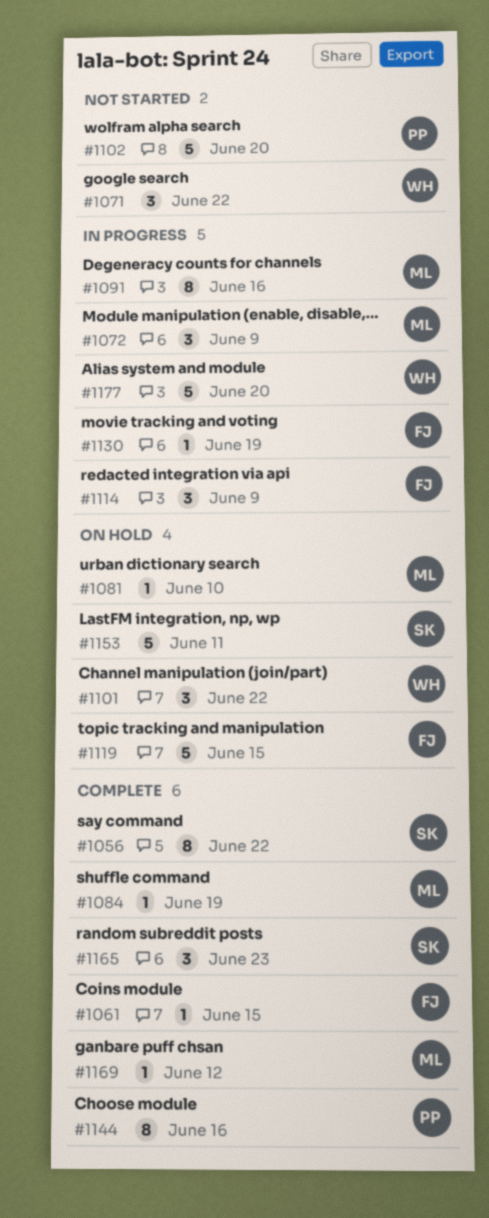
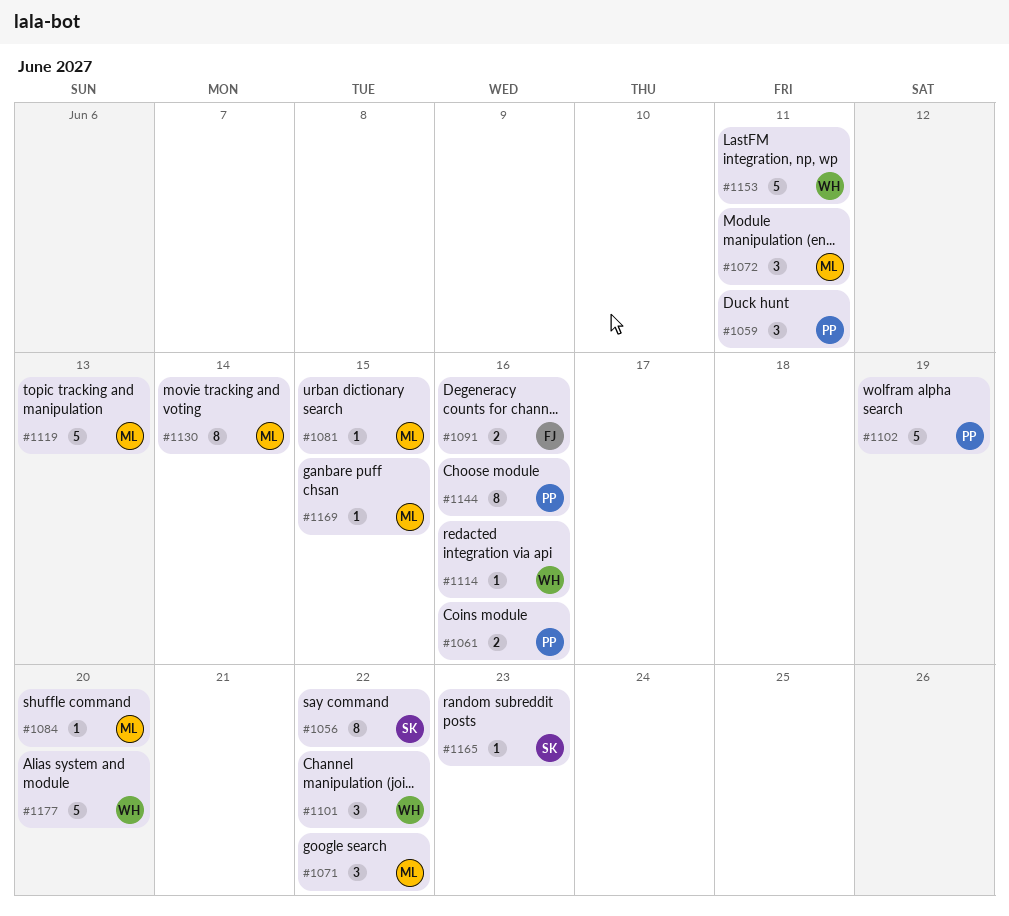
#1059: none -> present
#1061, owner: FJ -> PP
#1061, estimate: 1 -> 2
#1061, due: Jun 15 -> Jun 16
#1071, owner: WH -> ML
#1072, due: Jun 9 -> Jun 11
#1081, due: Jun 10 -> Jun 15
#1084, due: Jun 19 -> Jun 20
#1091, owner: ML -> FJ
#1091, estimate: 8 -> 2
#1102, due: Jun 20 -> Jun 19
#1114, owner: FJ -> WH
#1114, estimate: 3 -> 1
#1114, due: Jun 9 -> Jun 16
#1119, owner: FJ -> ML
#1119, due: Jun 15 -> Jun 13
#1130, owner: FJ -> ML
#1130, estimate: 1 -> 8
#1130, due: Jun 19 -> Jun 14
#1153, owner: SK -> WH
#1165, estimate: 3 -> 1
#1169, due: Jun 12 -> Jun 15

